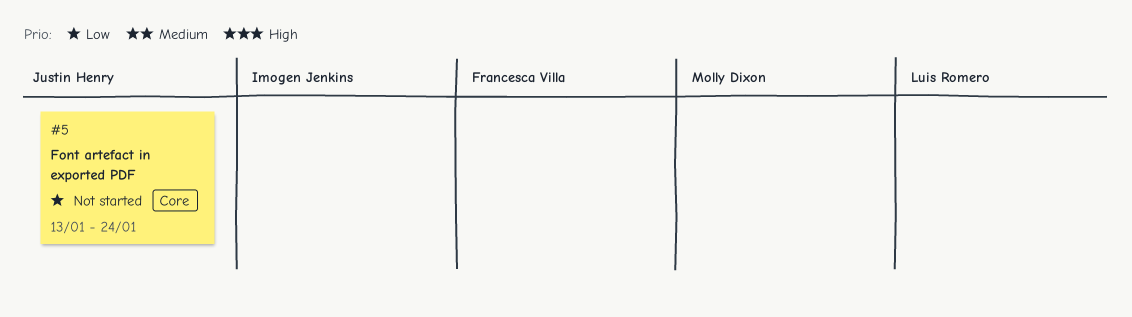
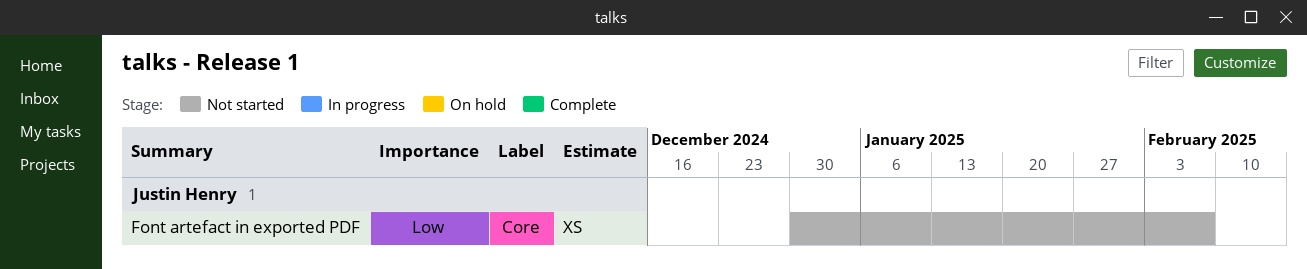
Font artefact in exported PDF, start: Jan 13 -> Dec 30
Font artefact in exported PDF, due: Jan 24 -> Feb 7

